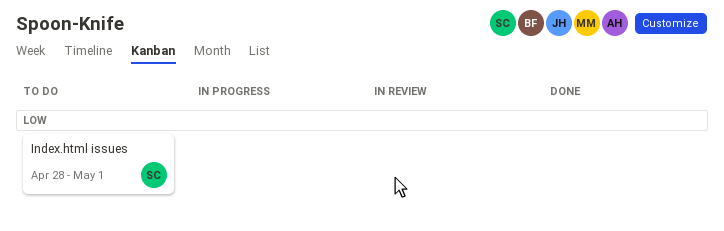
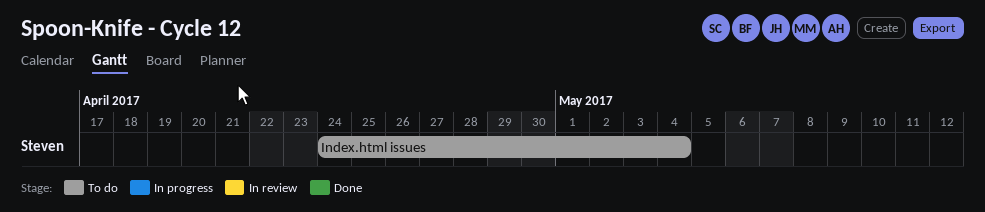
Index.html issues, start: Apr 28 -> Apr 24
Index.html issues, due: May 1 -> May 4

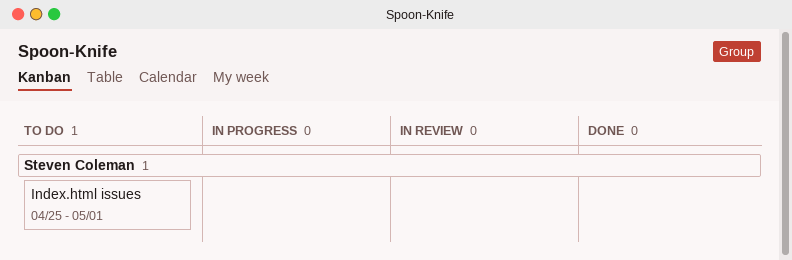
Index.html issues, start: Apr 24 -> Apr 25
Index.html issues, due: May 4 -> May 1

